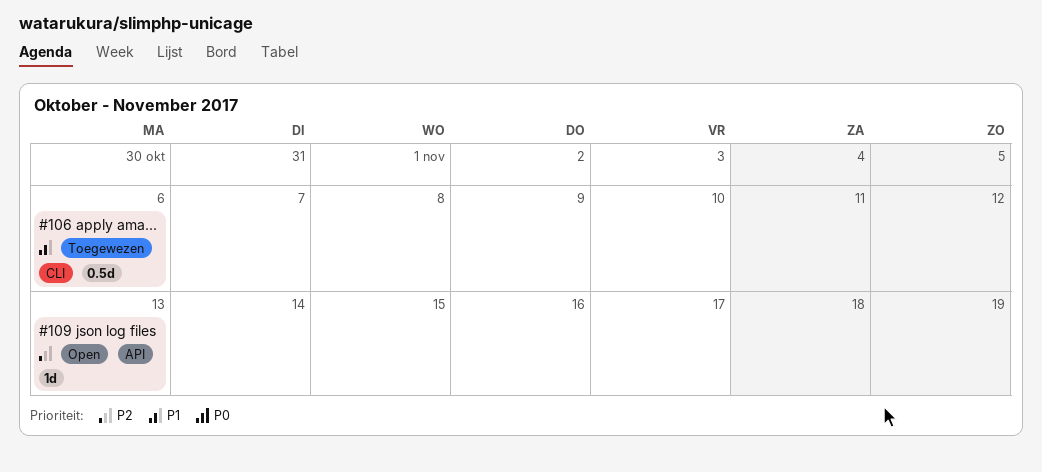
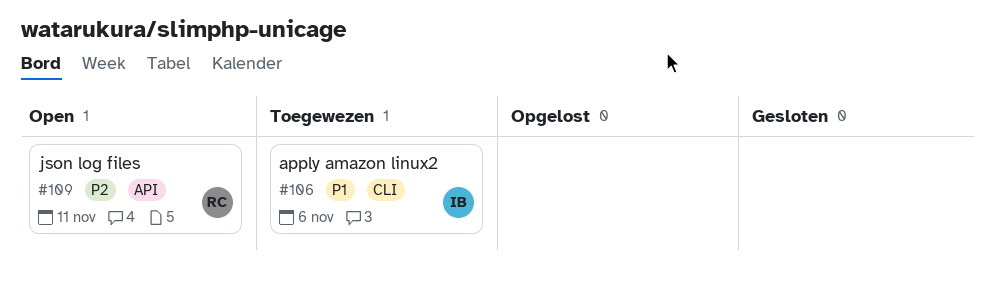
#109, due: Nov 13 -> Nov 11

